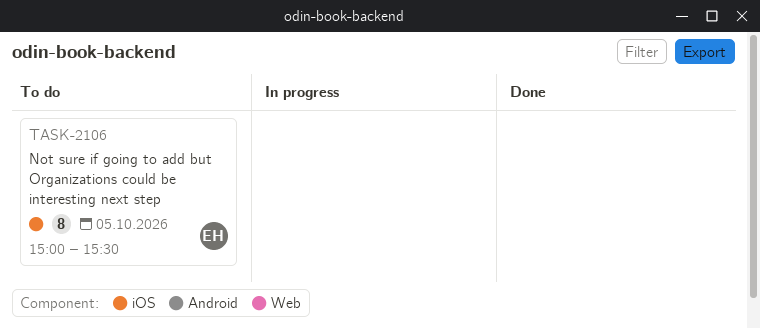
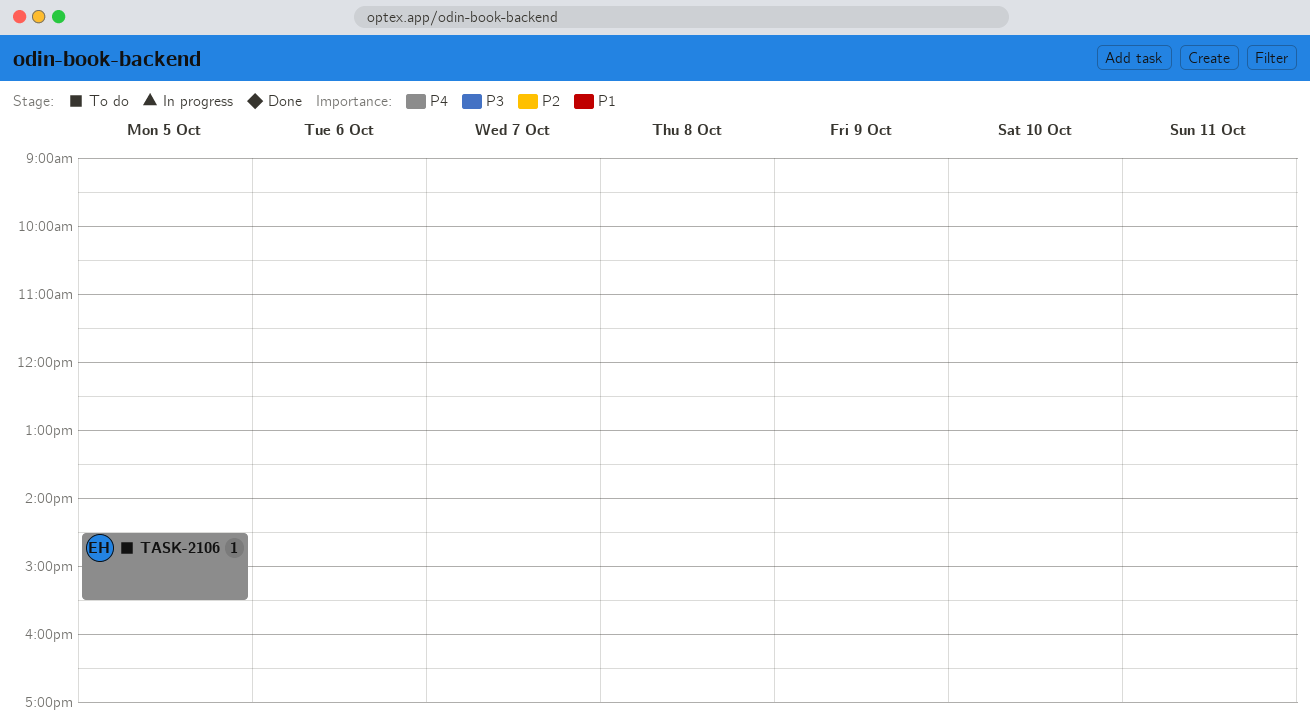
TASK-2106, estimate: 8 -> 1
TASK-2106, begins: 15:00 -> 14:30

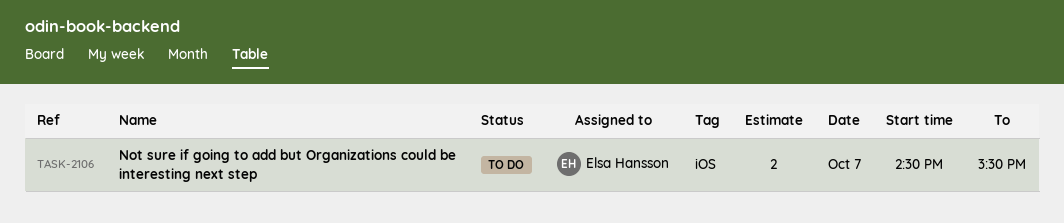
TASK-2106, estimate: 1 -> 2
TASK-2106, day: Oct 5 -> Oct 7

